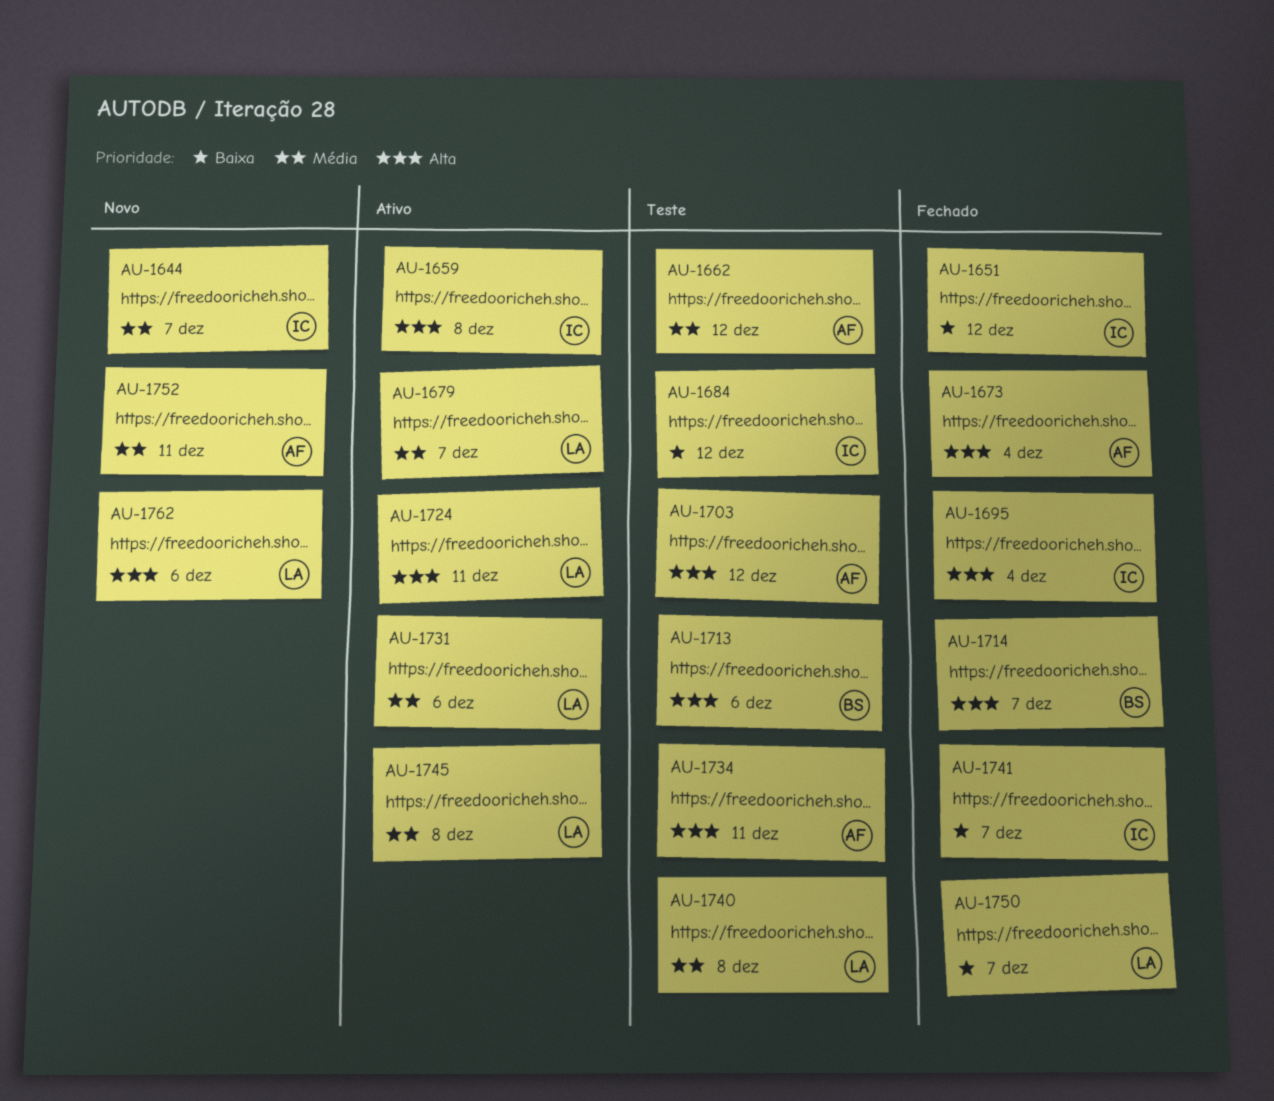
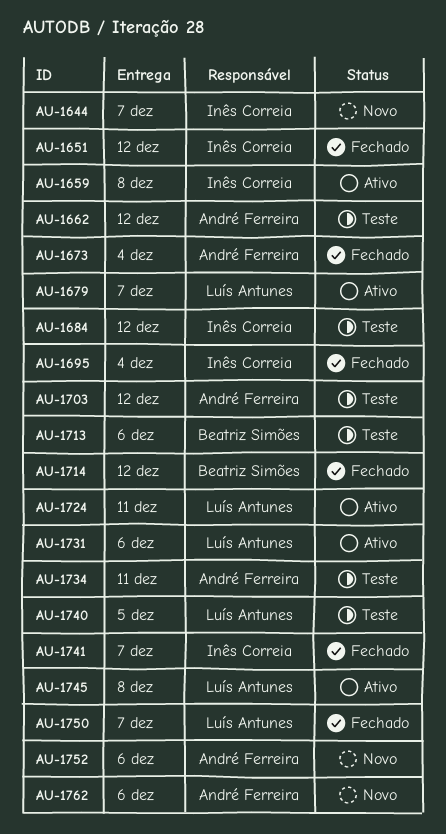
AU-1714, due: Dec 7 -> Dec 12
AU-1740, due: Dec 8 -> Dec 5
AU-1752, due: Dec 11 -> Dec 6
AU-1762, owner: Luís Antunes -> André Ferreira

